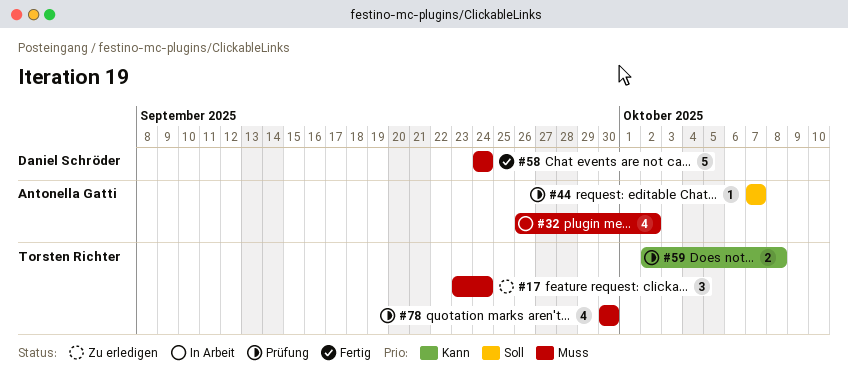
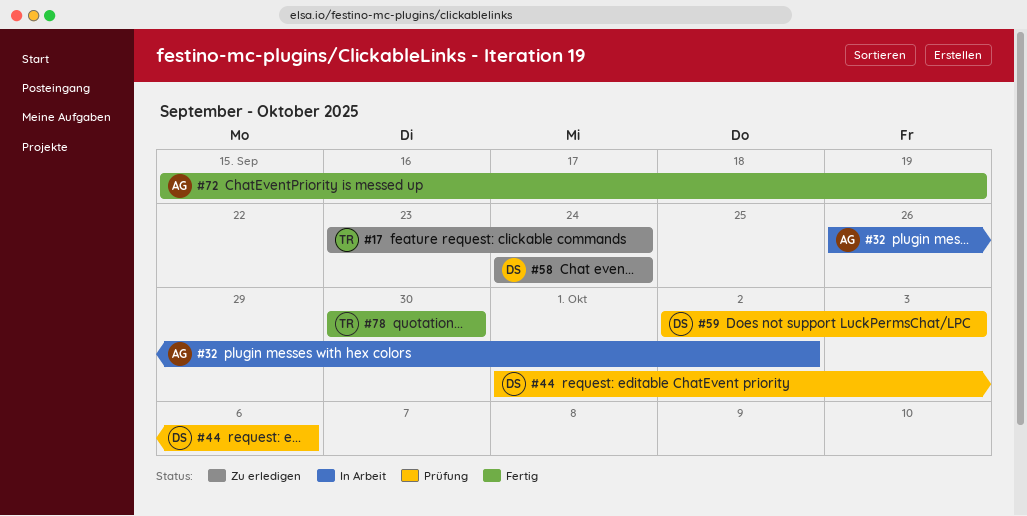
#44, owner: Antonella Gatti -> Daniel Schröder
#44, start: Oct 7 -> Oct 1
#44, due: Oct 7 -> Oct 6
#58, status: Fertig -> Zu erledigen
#59, owner: Torsten Richter -> Daniel Schröder
#59, due: Oct 8 -> Oct 3
#72: none -> present
#78, status: Prüfung -> Fertig

